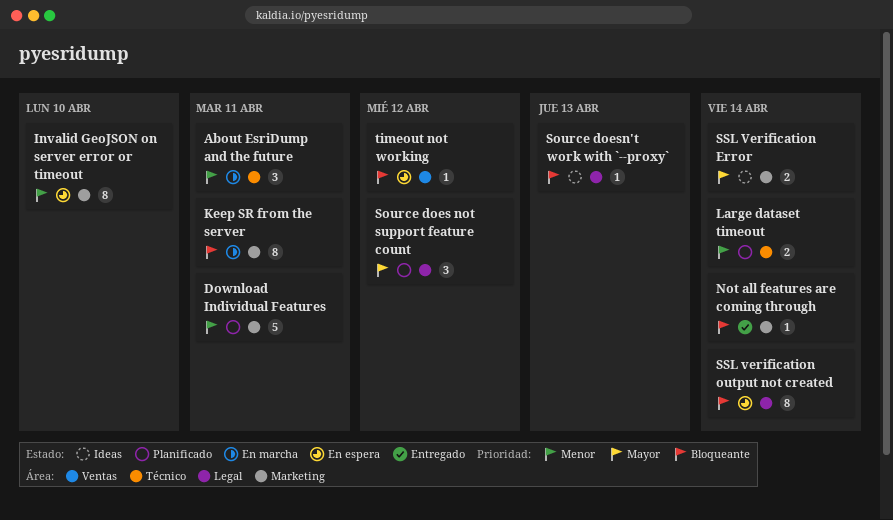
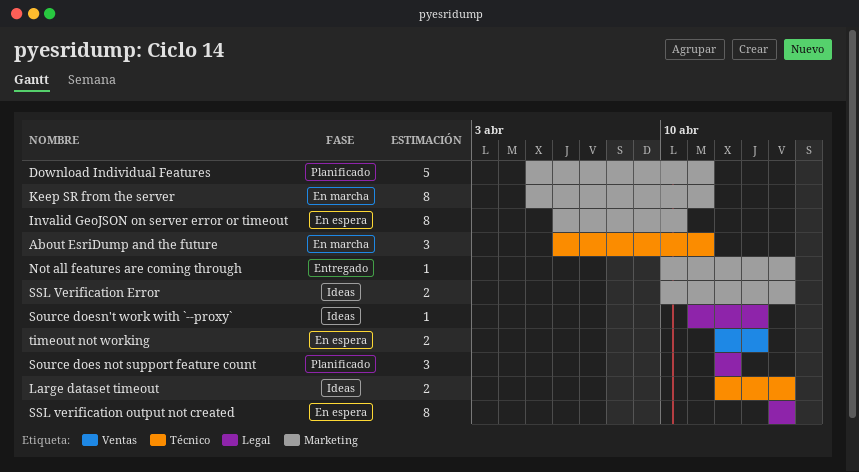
Large dataset timeout, status: Planificado -> Ideas
timeout not working, estimate: 1 -> 2
timeout not working, due: Apr 12 -> Apr 13

